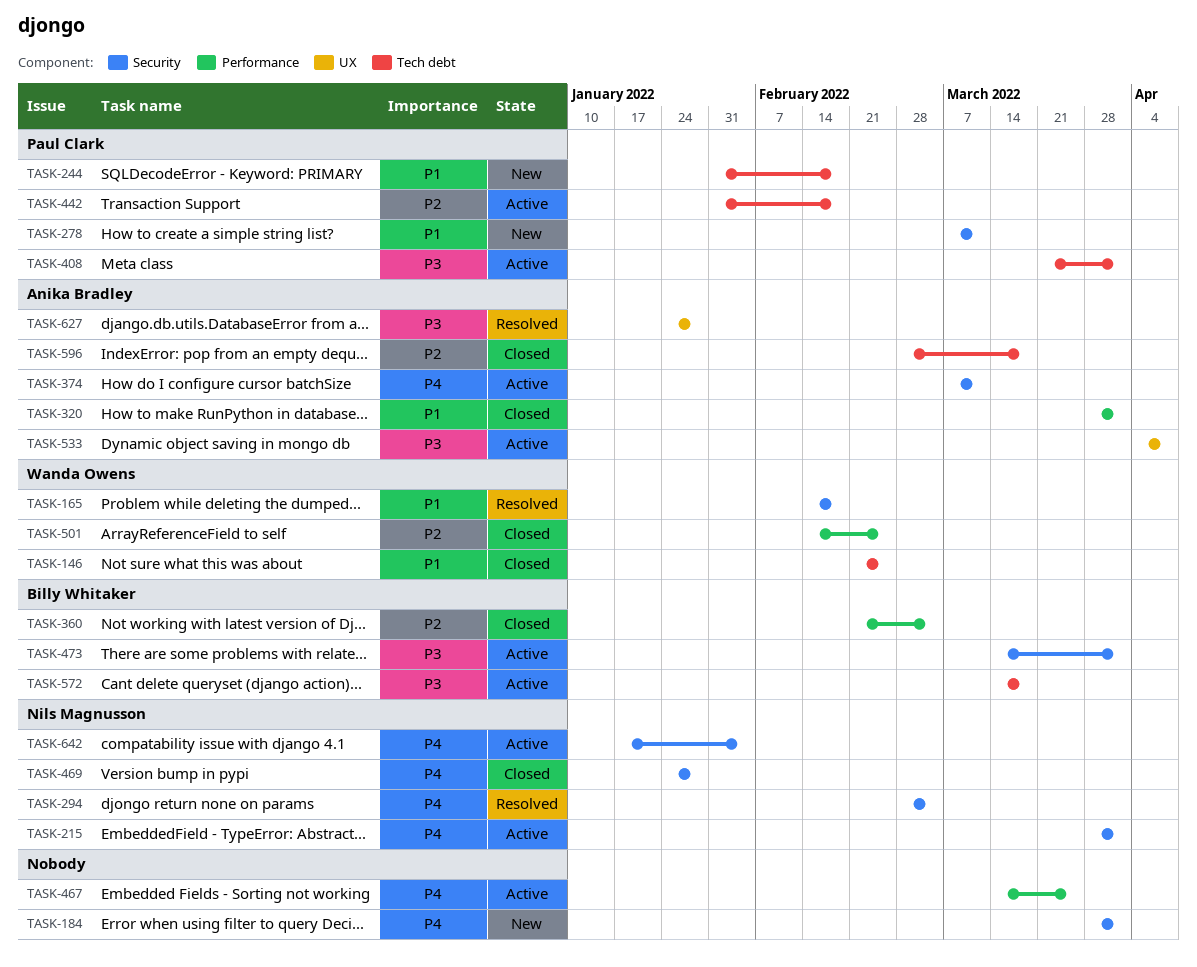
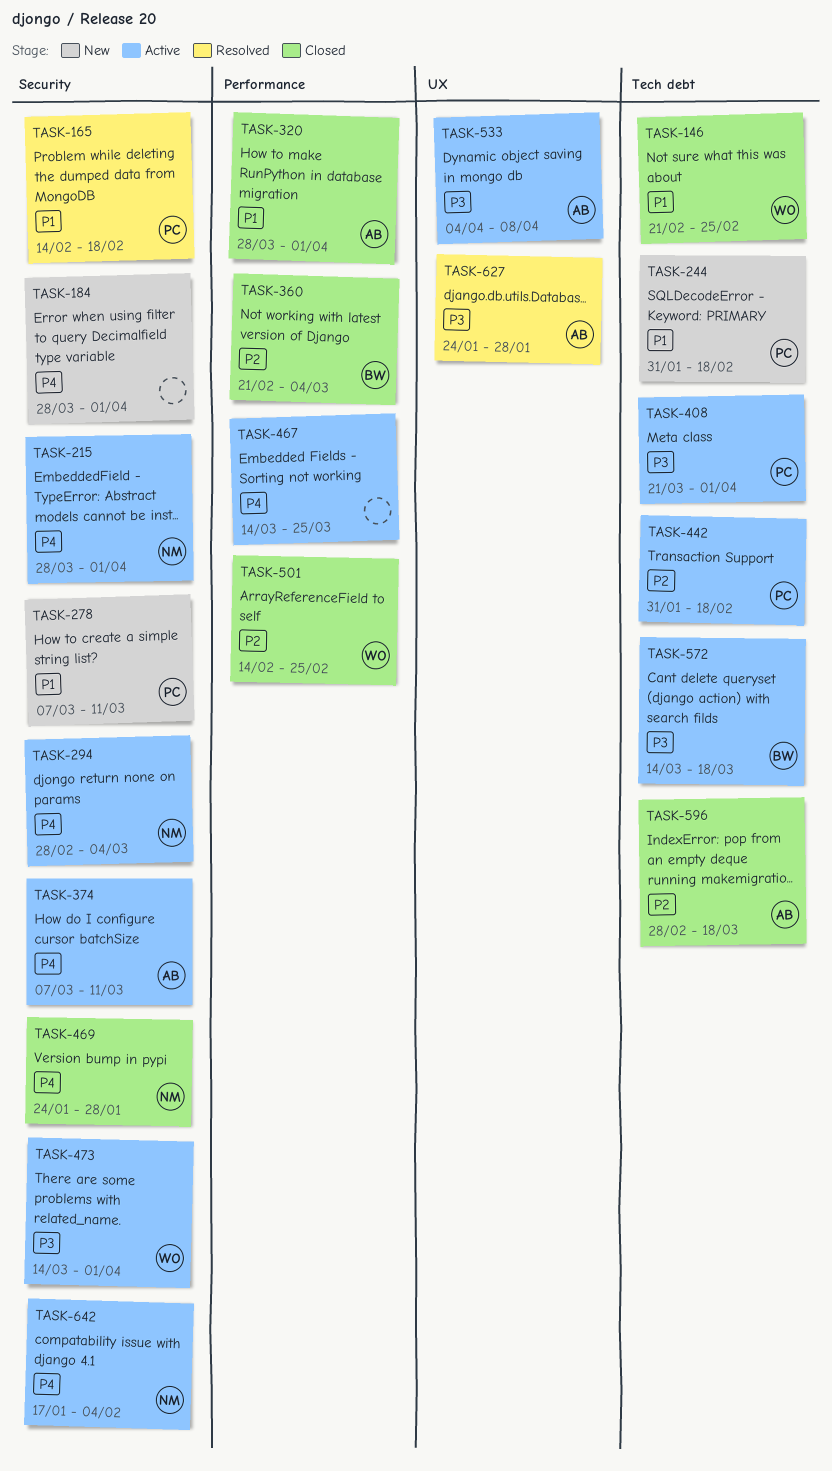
TASK-165, owner: Wanda Owens -> Paul Clark
TASK-294, status: Resolved -> Active
TASK-473, owner: Billy Whitaker -> Wanda Owens

